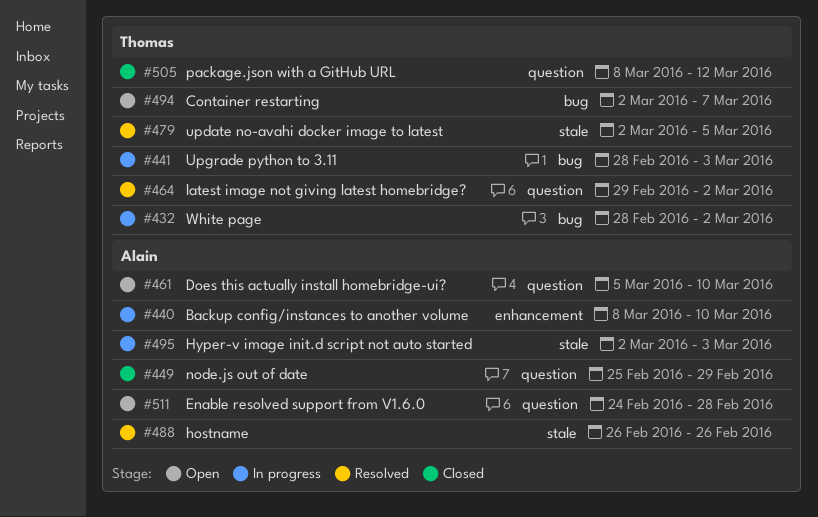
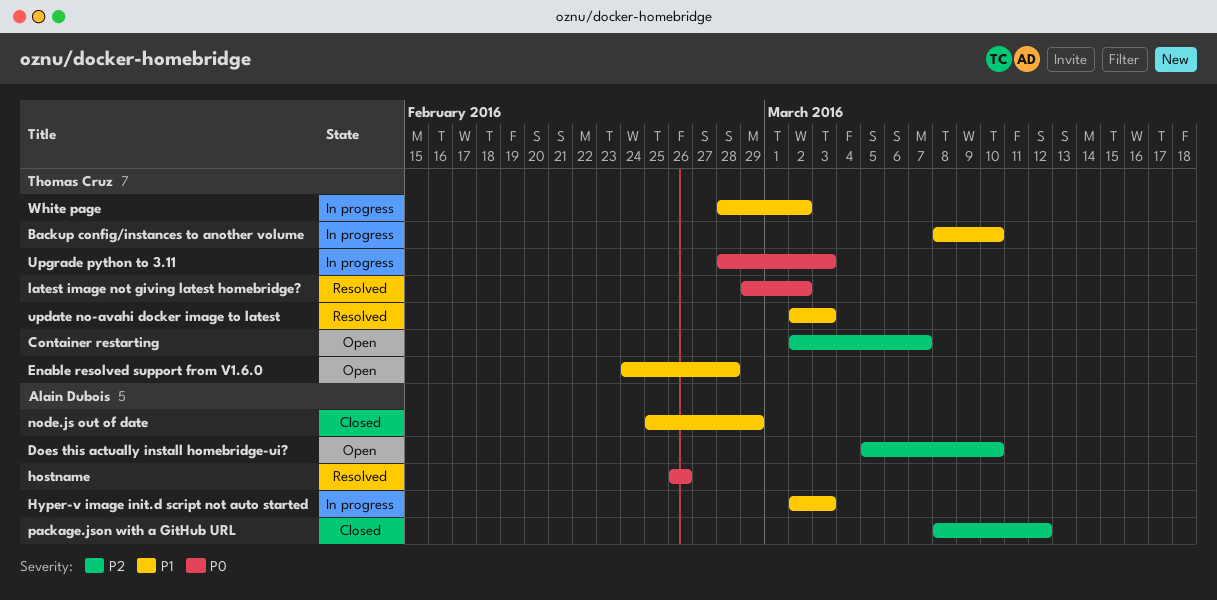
Backup config/instances to another volume, owner: Alain Dubois -> Thomas Cruz
Enable resolved support from V1.6.0, owner: Alain Dubois -> Thomas Cruz
package.json with a GitHub URL, owner: Thomas Cruz -> Alain Dubois
update no-avahi docker image to latest, due: Mar 5 -> Mar 3

